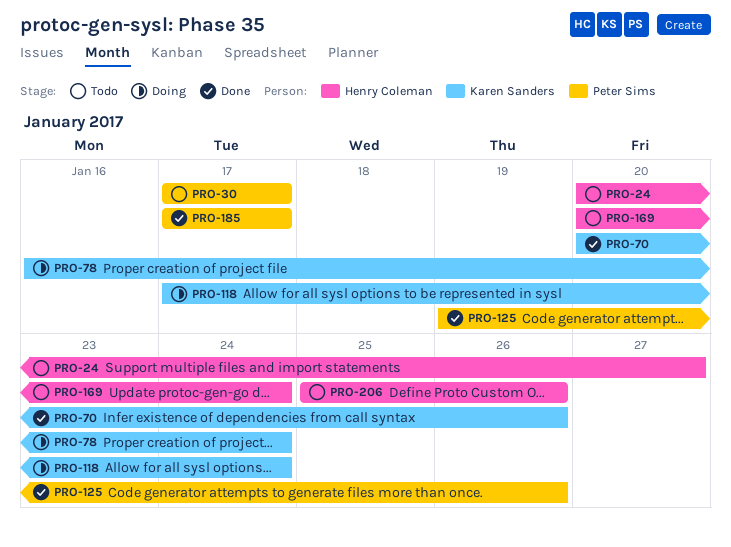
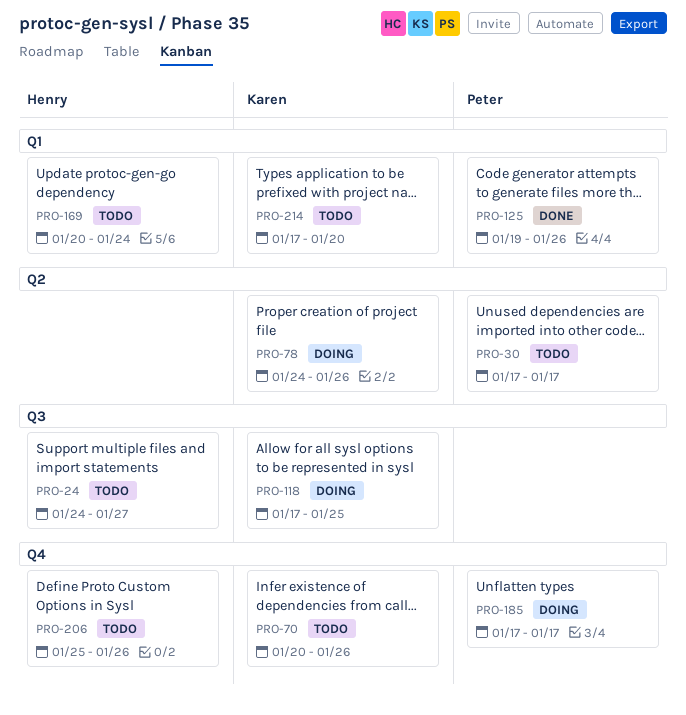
PRO-24, start: Jan 20 -> Jan 24
PRO-70, status: Done -> Todo
PRO-78, start: Jan 16 -> Jan 24
PRO-78, due: Jan 24 -> Jan 26
PRO-118, due: Jan 24 -> Jan 25
PRO-185, status: Done -> Doing
PRO-214: none -> present

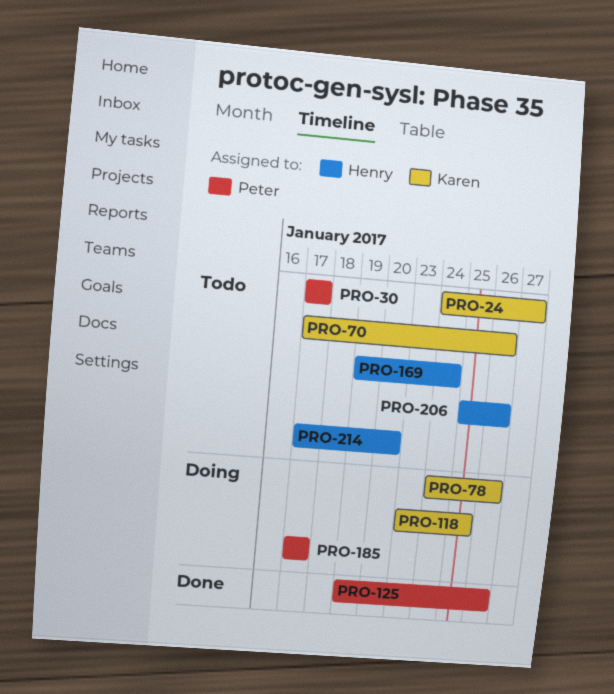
PRO-24, owner: Henry -> Karen
PRO-70, start: Jan 20 -> Jan 17
PRO-118, start: Jan 17 -> Jan 23
PRO-169, start: Jan 20 -> Jan 19
PRO-214, owner: Karen -> Henry

